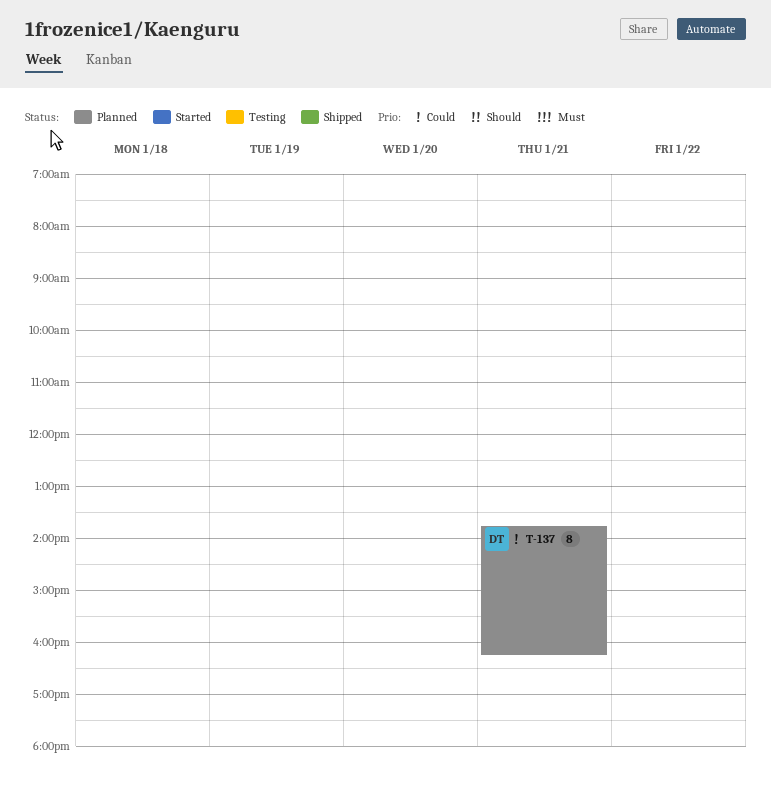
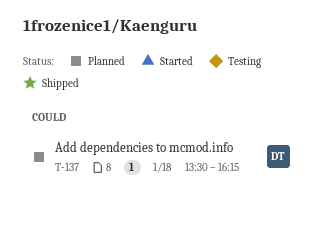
T-137, estimate: 8 -> 1
T-137, day: Jan 21 -> Jan 18
T-137, begins: 13:45 -> 13:30

